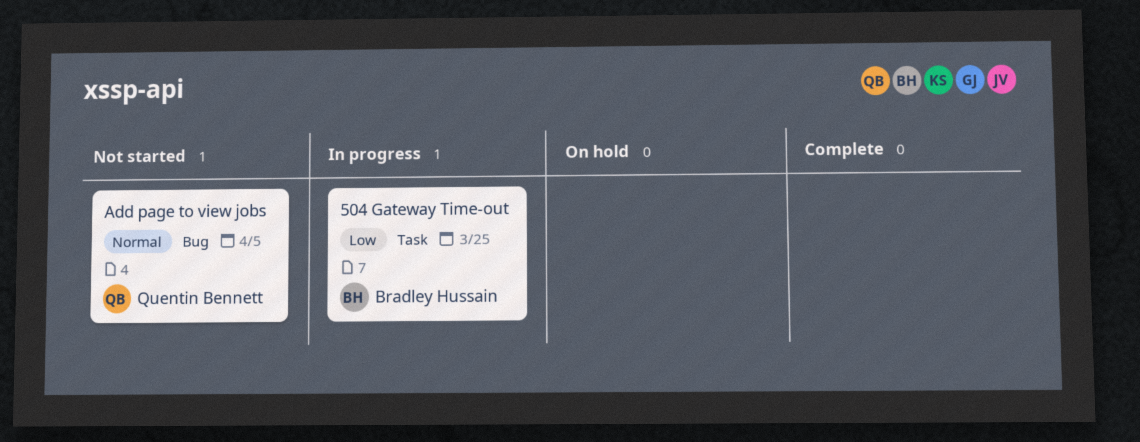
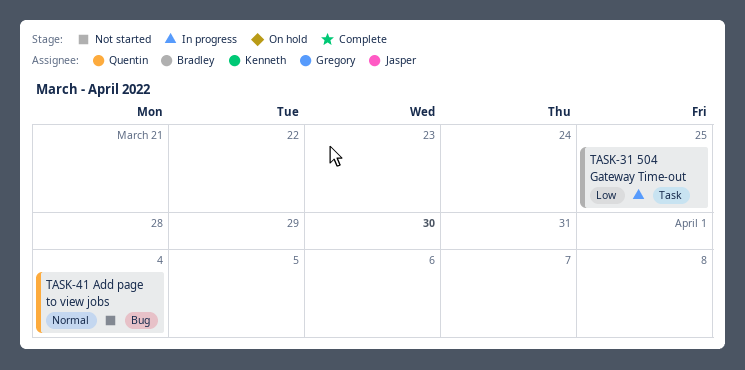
Add page to view jobs, due: Apr 5 -> Apr 4

